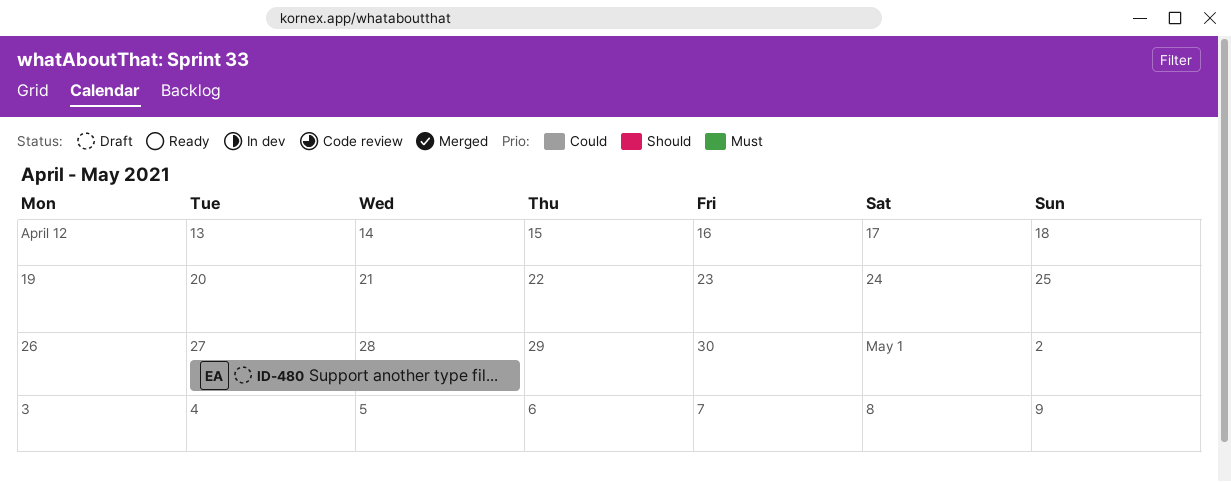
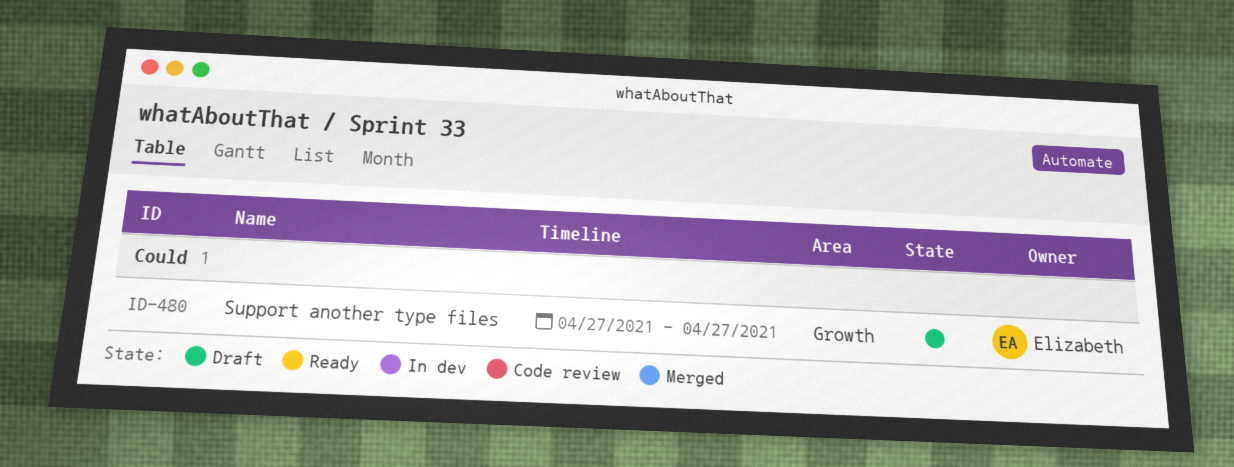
ID-480, due: Apr 28 -> Apr 27

